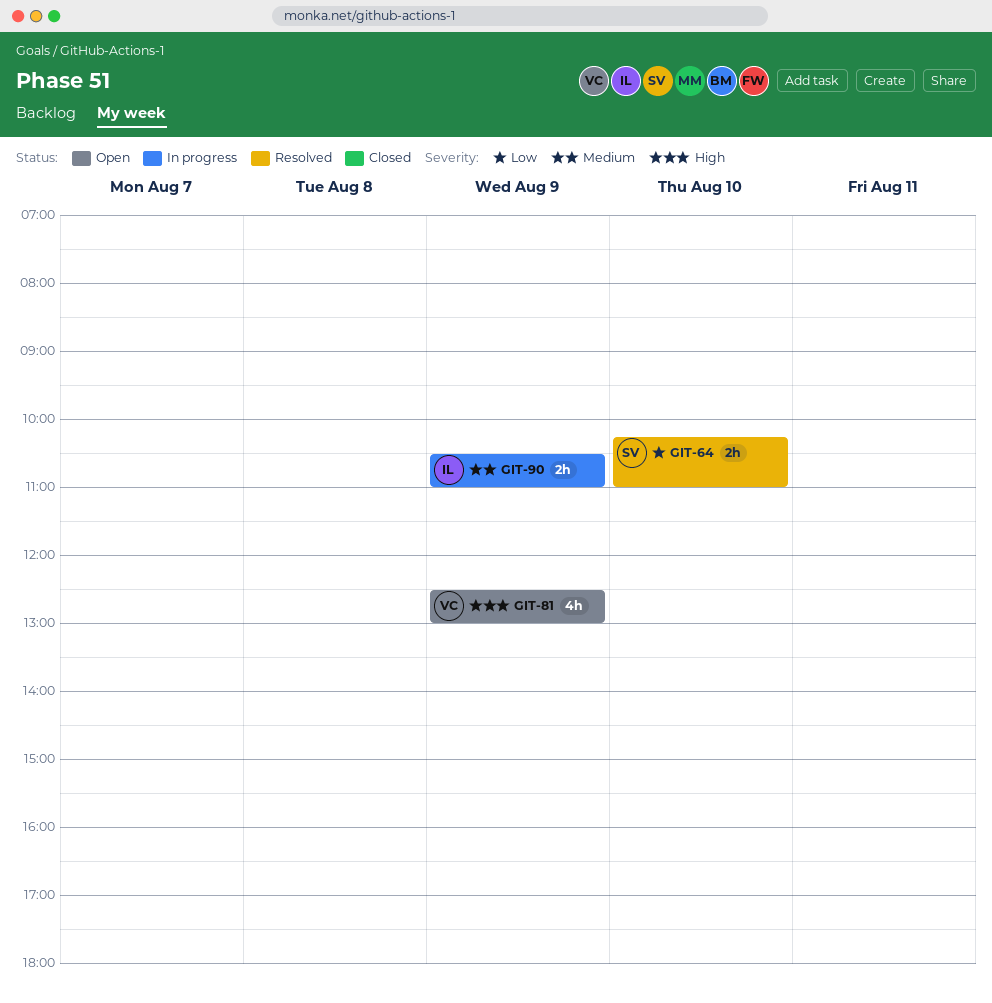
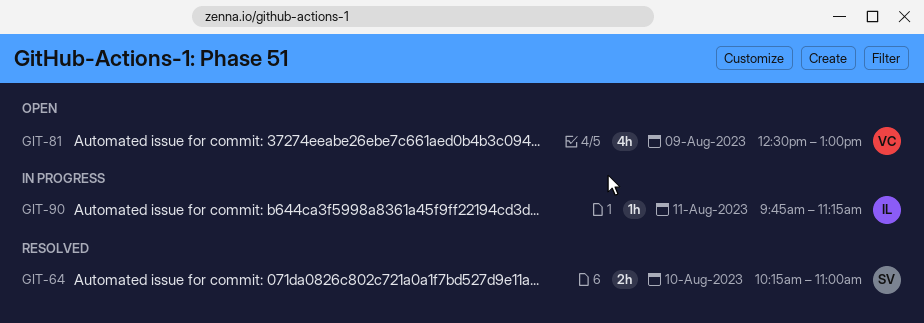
GIT-90, estimate: 2h -> 1h
GIT-90, day: Aug 9 -> Aug 11
GIT-90, begins: 10:30 -> 09:45
GIT-90, ends: 11:00 -> 11:15

